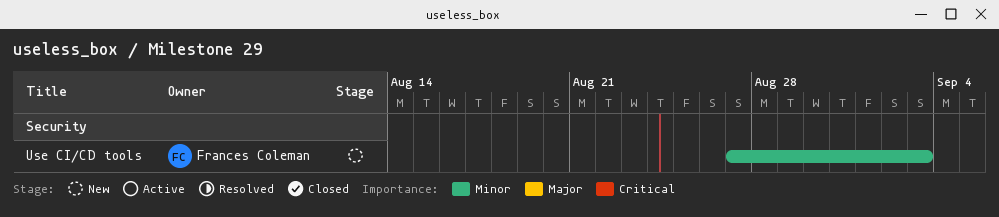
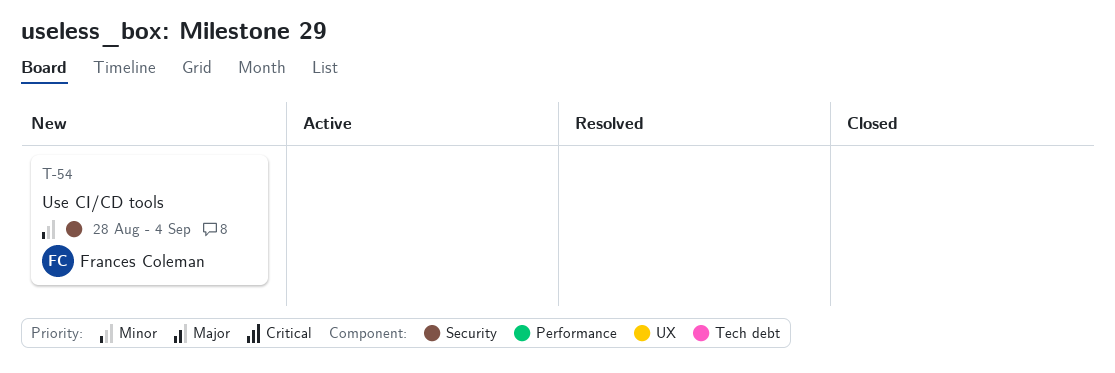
Use CI/CD tools, start: Aug 27 -> Aug 28
Use CI/CD tools, due: Sep 3 -> Sep 4

